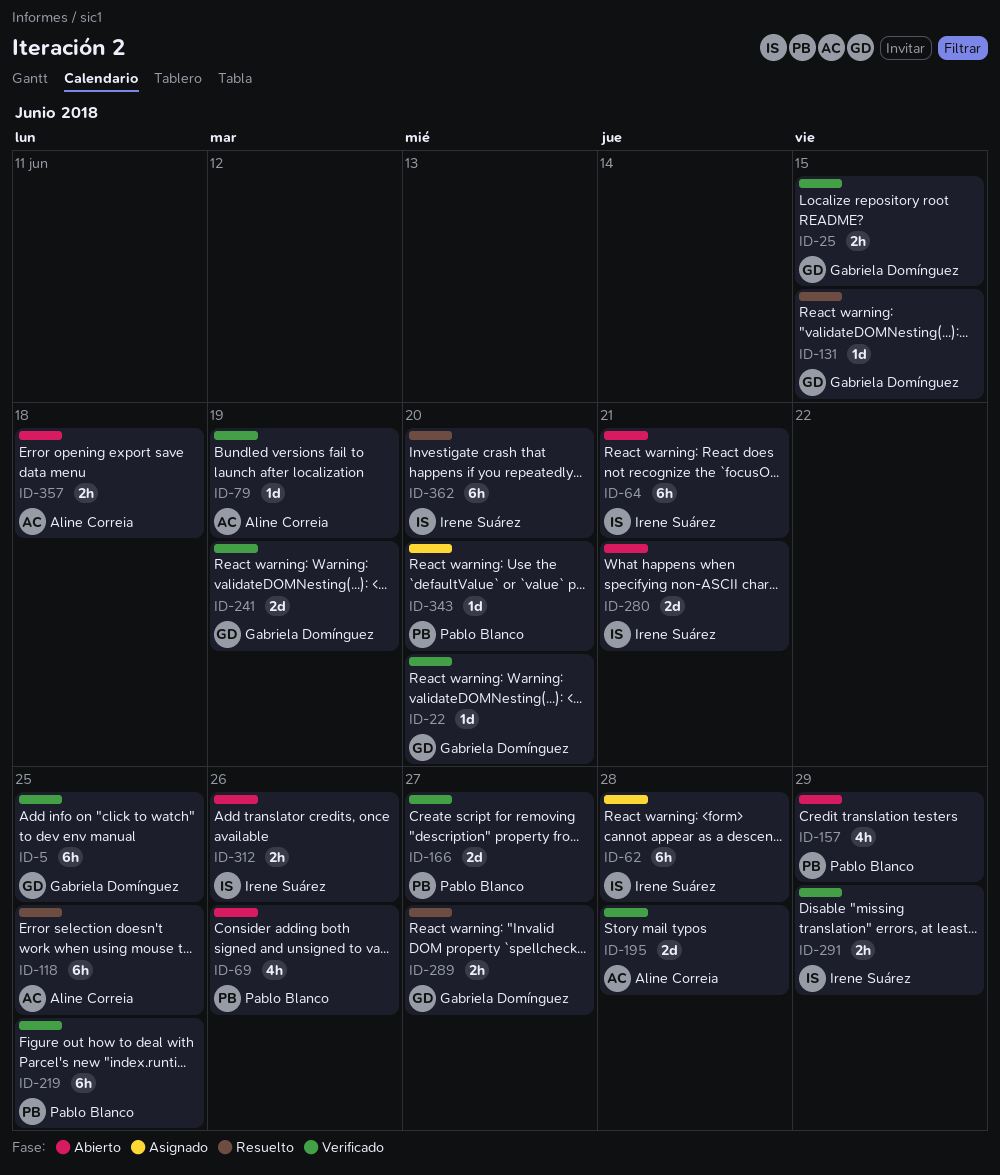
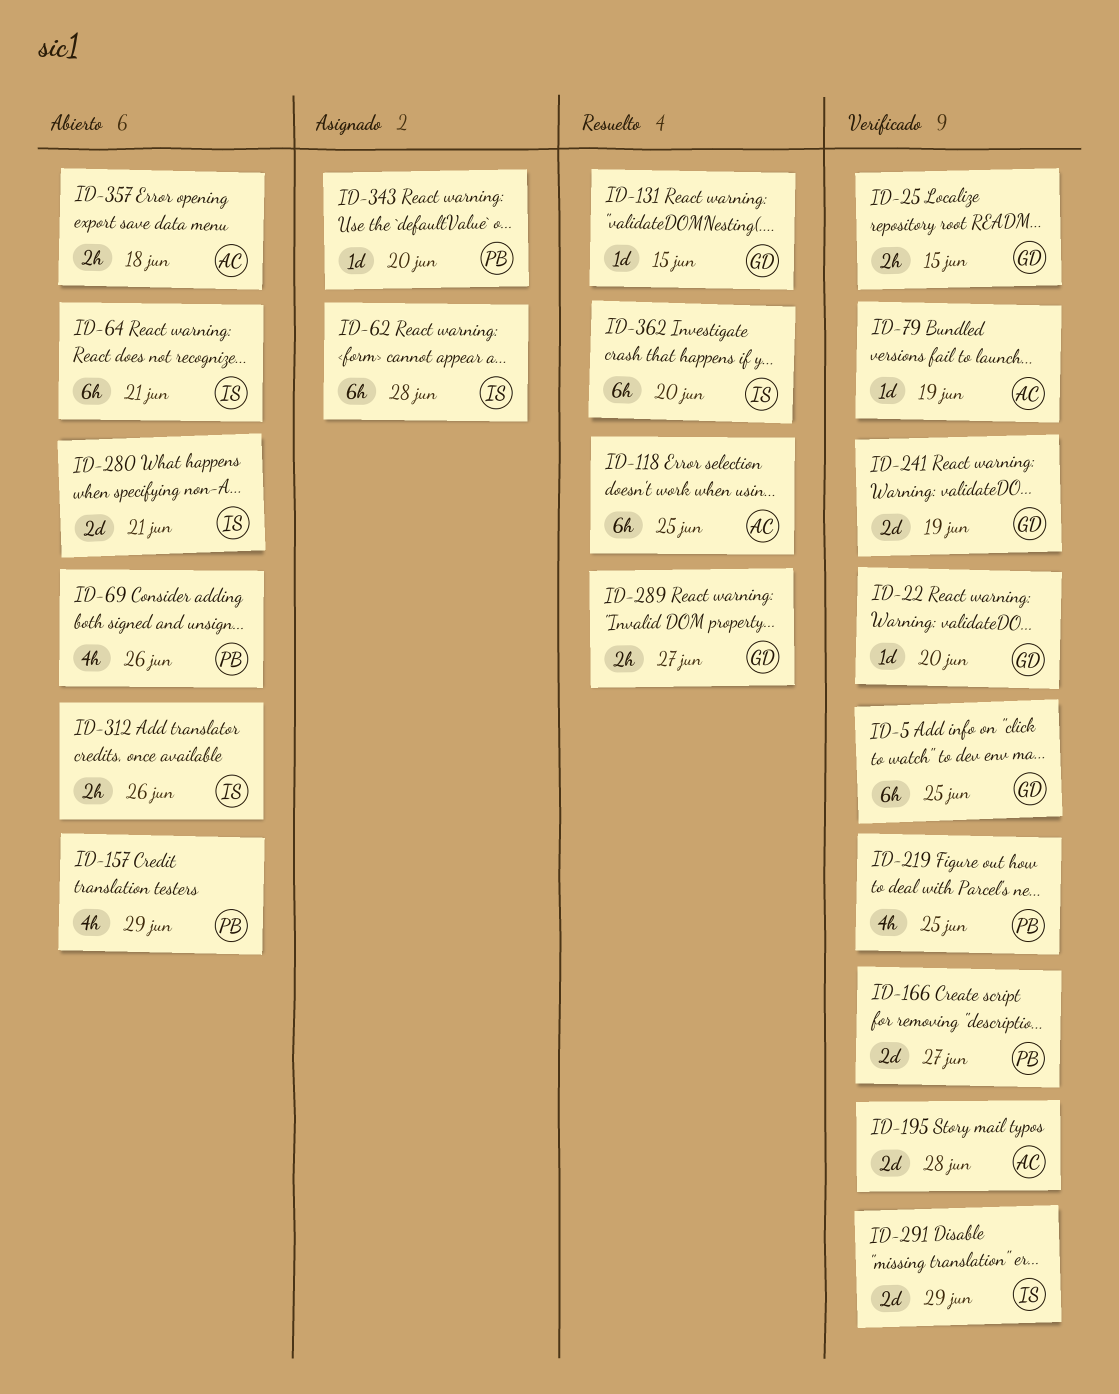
ID-219, estimate: 6h -> 4h
ID-291, estimate: 2h -> 2d

